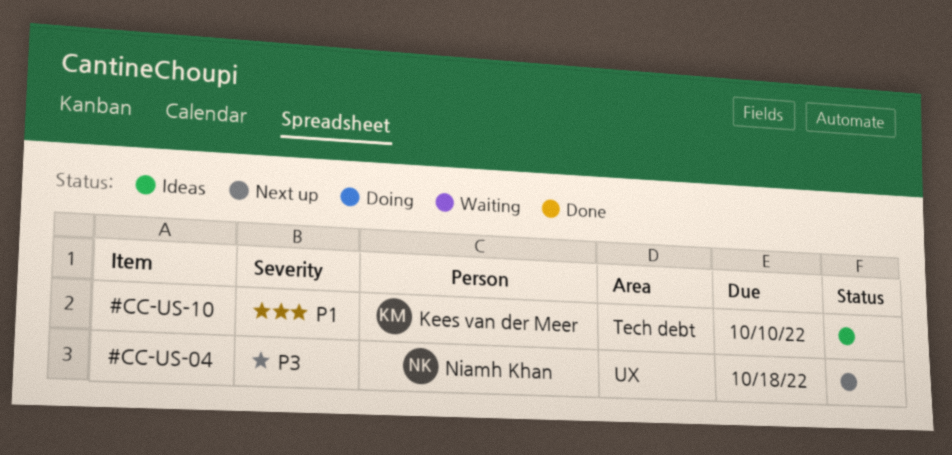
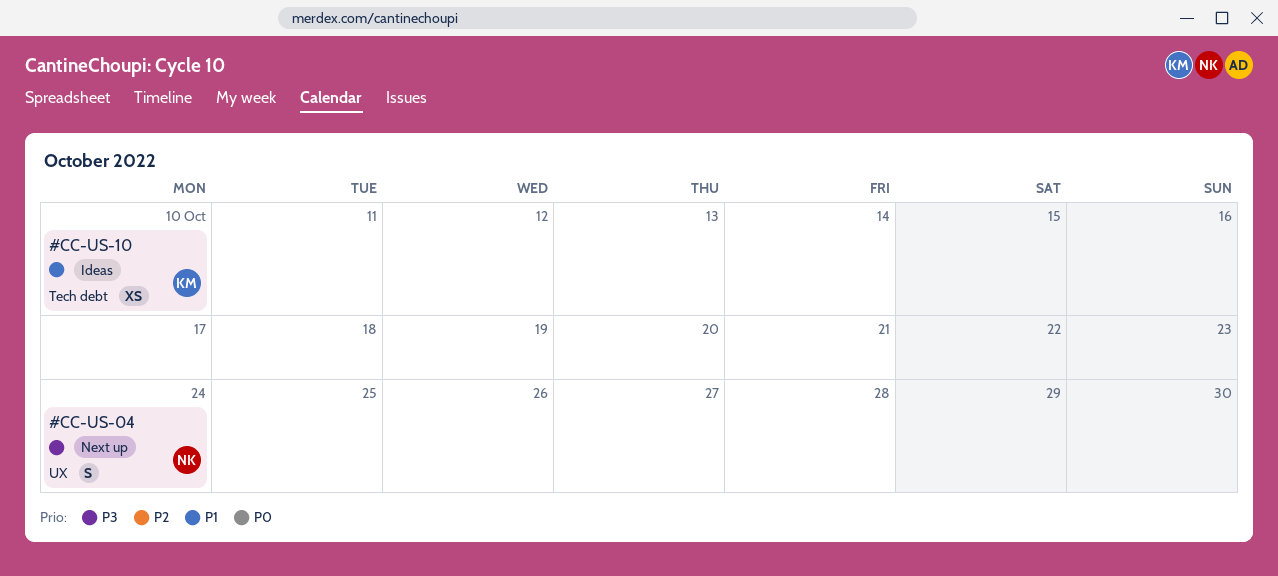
#CC-US-04, due: Oct 18 -> Oct 24

